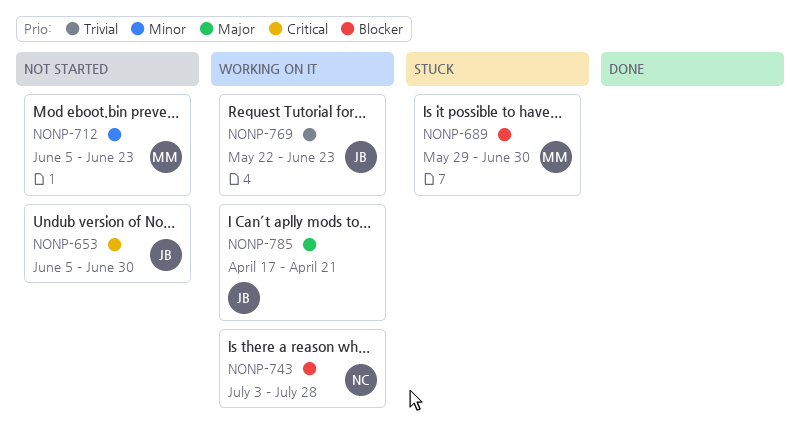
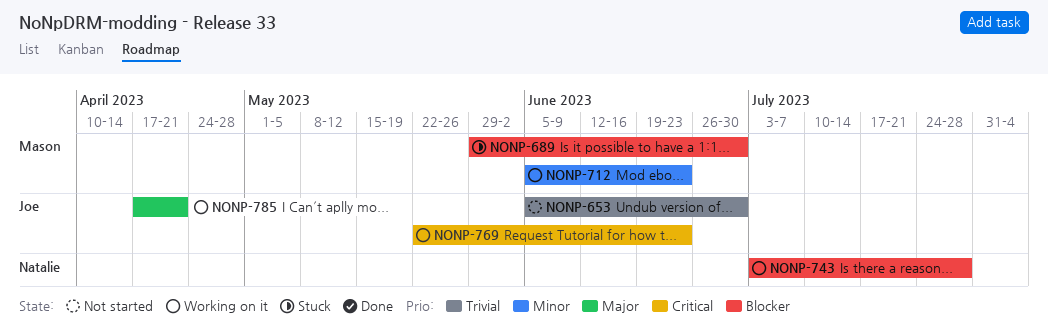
NONP-653, priority: Critical -> Trivial
NONP-712, status: Not started -> Working on it
NONP-769, priority: Trivial -> Critical

